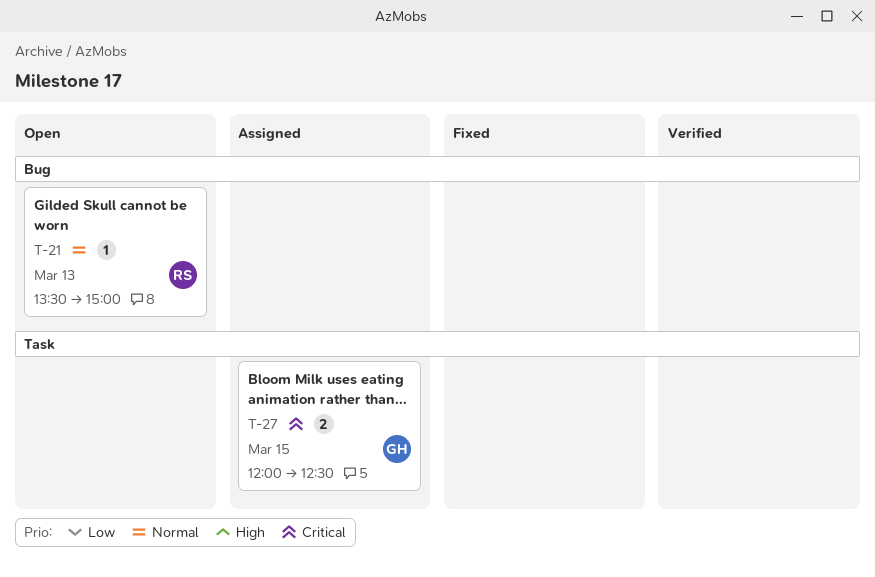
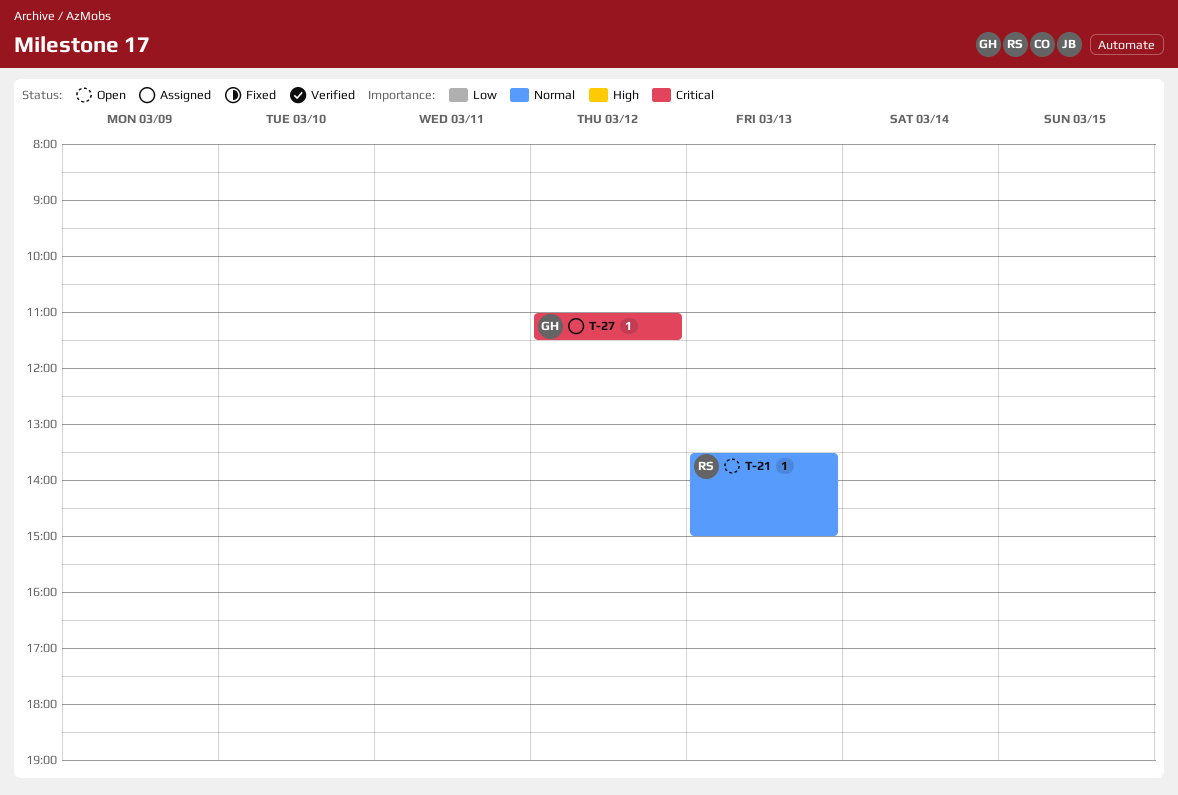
T-27, estimate: 2 -> 1
T-27, day: Mar 15 -> Mar 12
T-27, begins: 12:00 -> 11:00
T-27, ends: 12:30 -> 11:30

